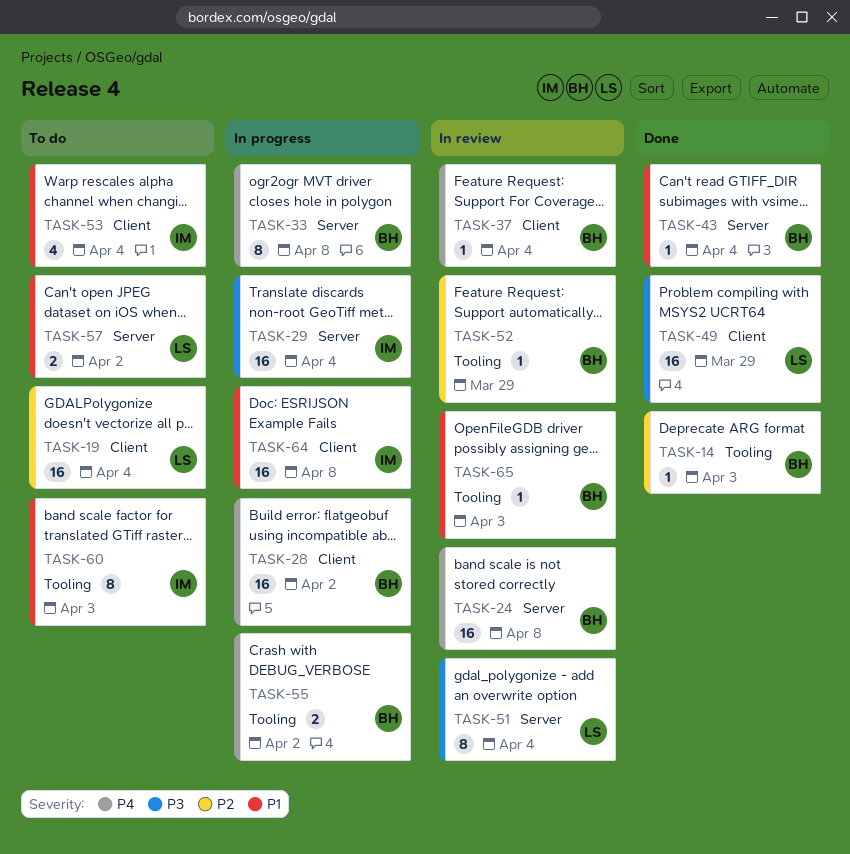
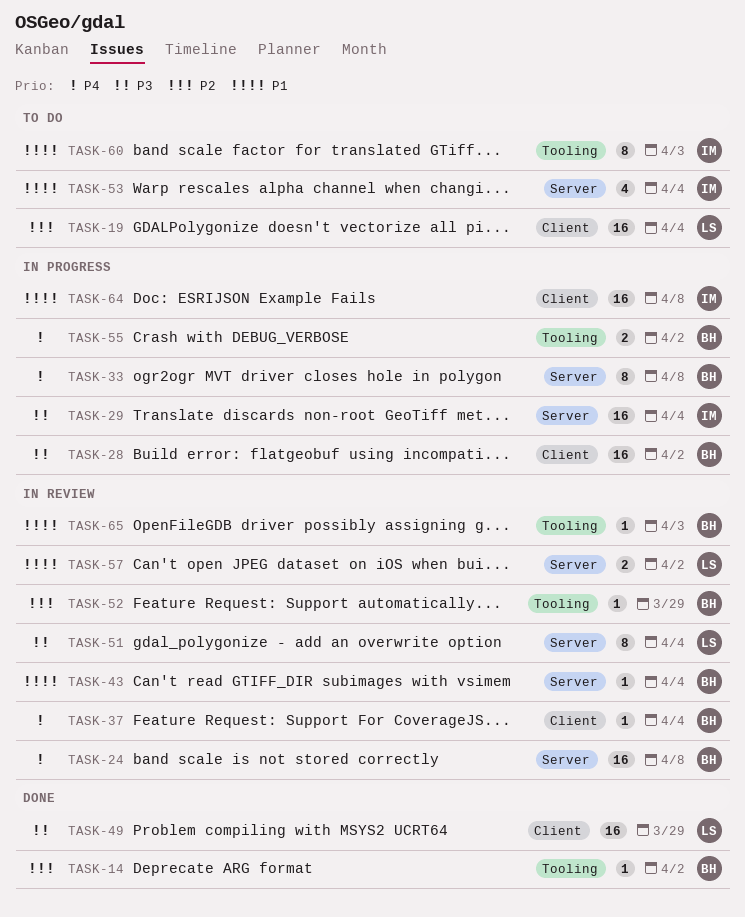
TASK-14, due: Apr 3 -> Apr 2
TASK-28, priority: P4 -> P3
TASK-43, status: Done -> In review
TASK-53, label: Client -> Server
TASK-57, status: To do -> In review

